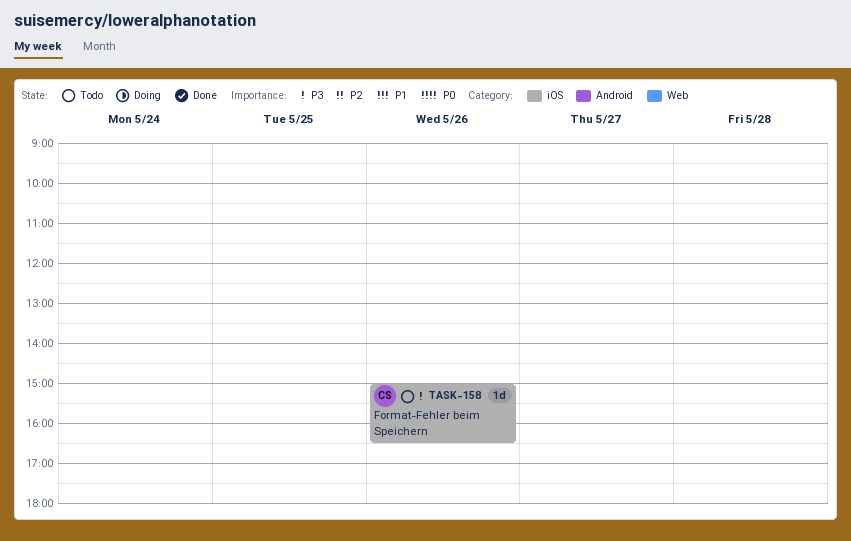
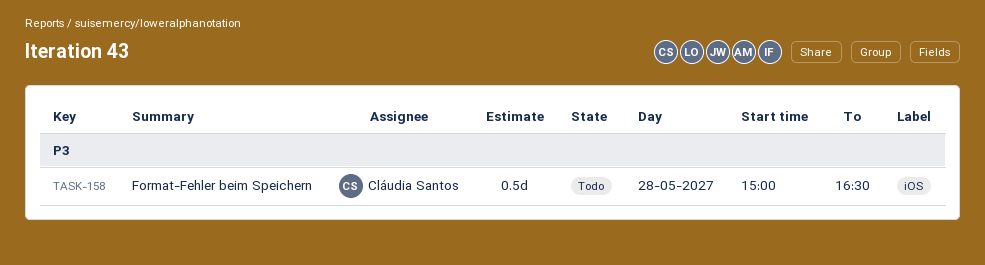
TASK-158, estimate: 1d -> 0.5d
TASK-158, day: May 26 -> May 28

